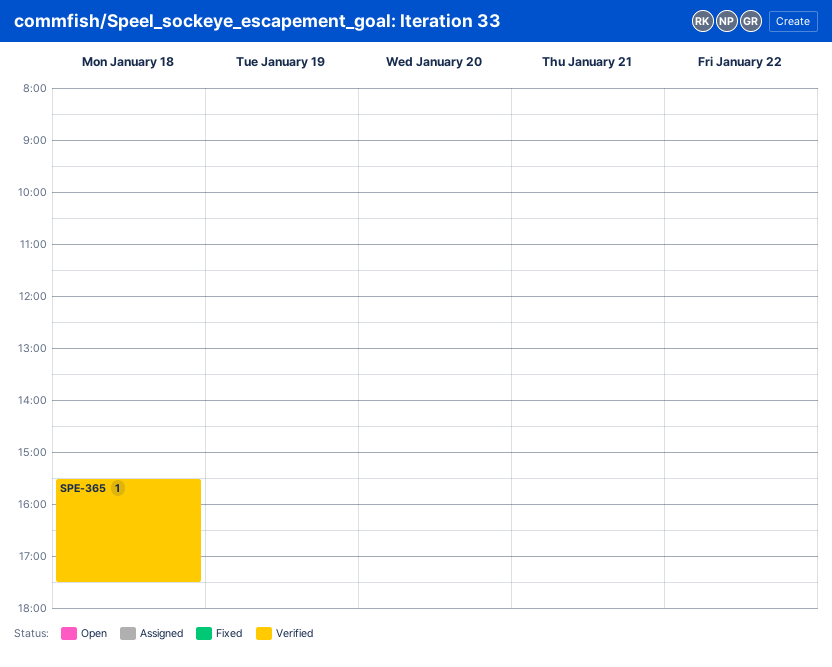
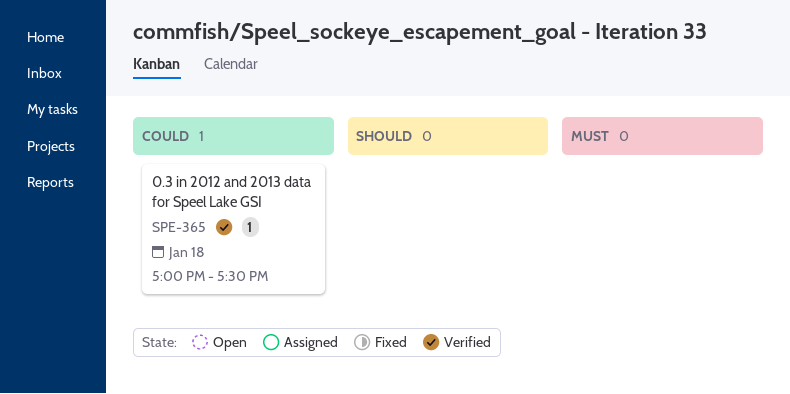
SPE-365, begins: 15:30 -> 17:00

